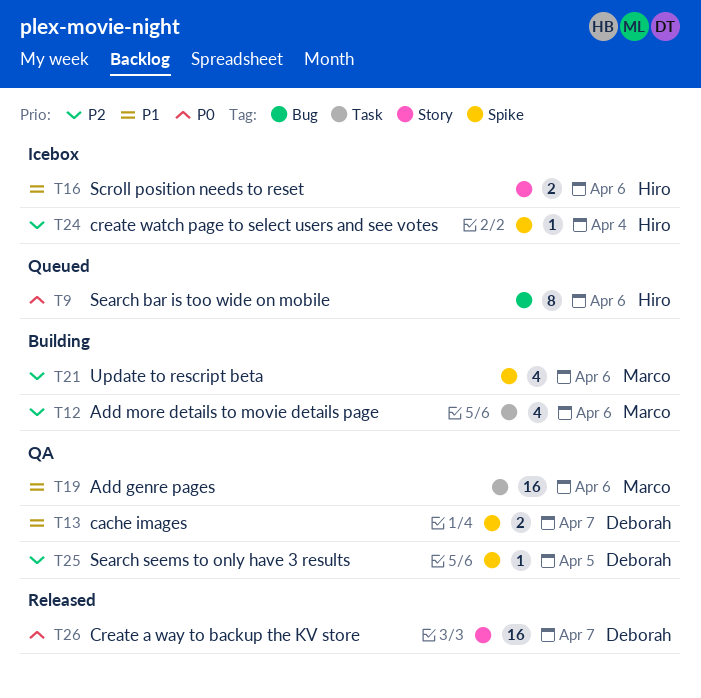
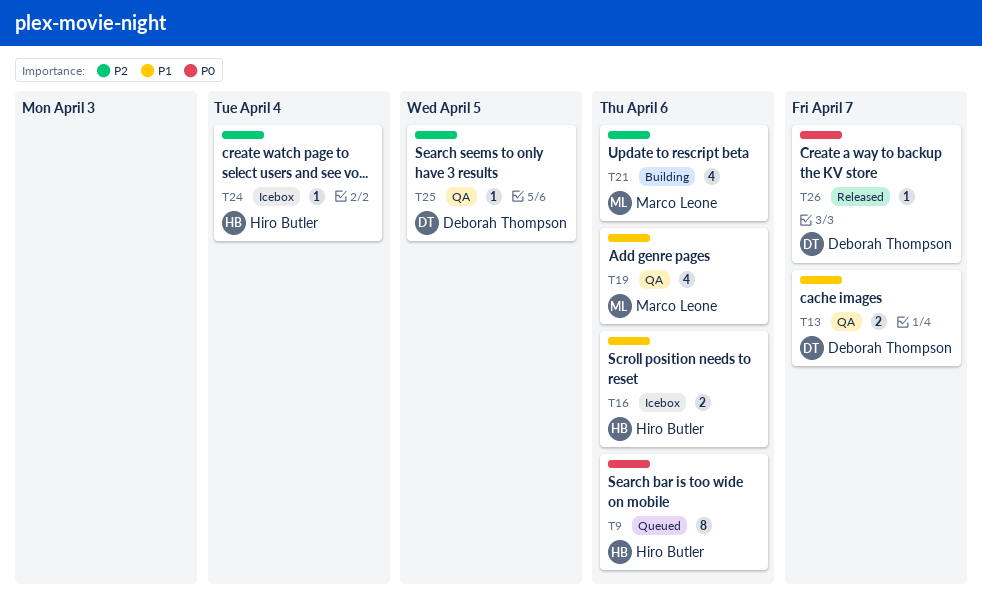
T12: present -> none
T19, estimate: 16 -> 4
T26, estimate: 16 -> 1

